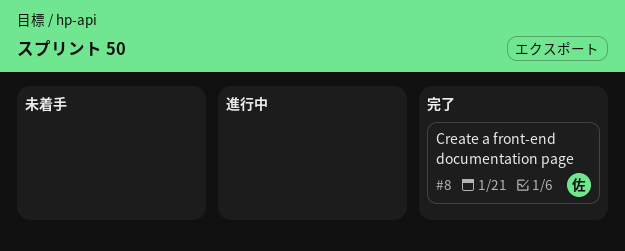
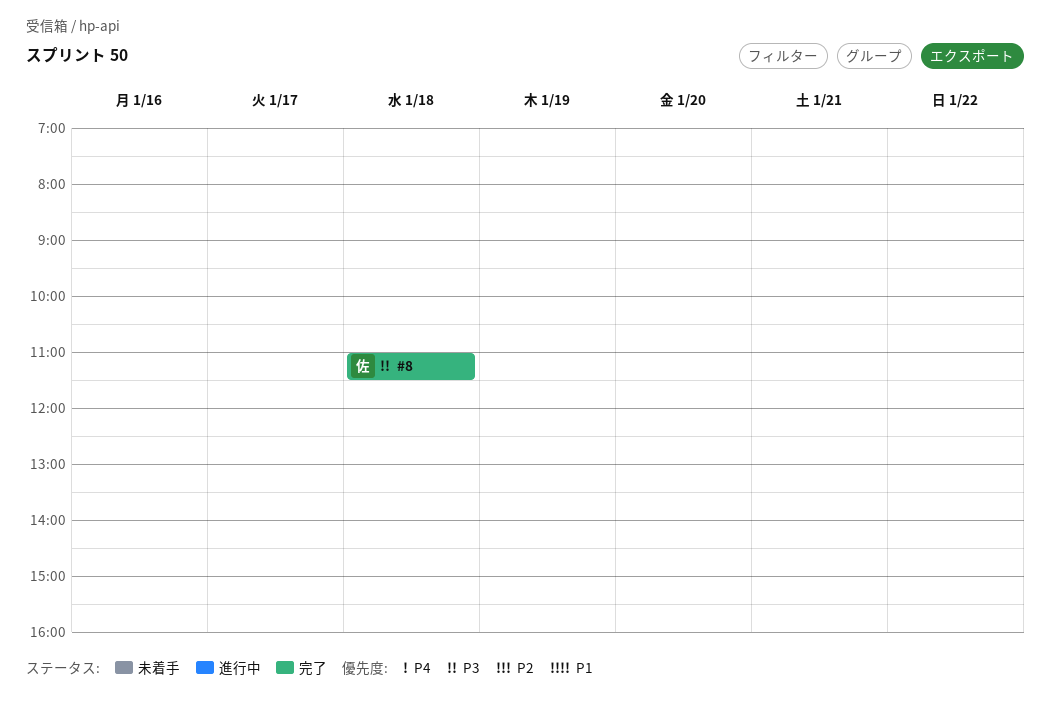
#8, day: Jan 21 -> Jan 18

